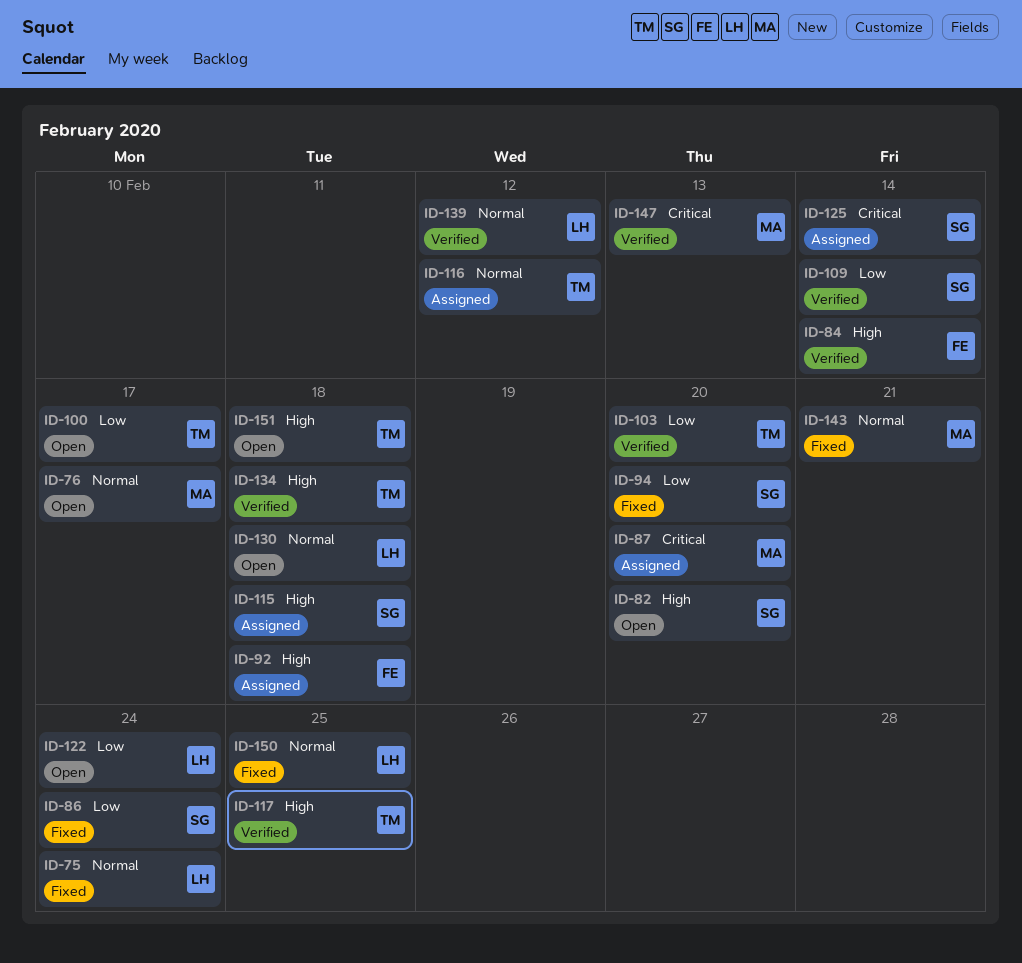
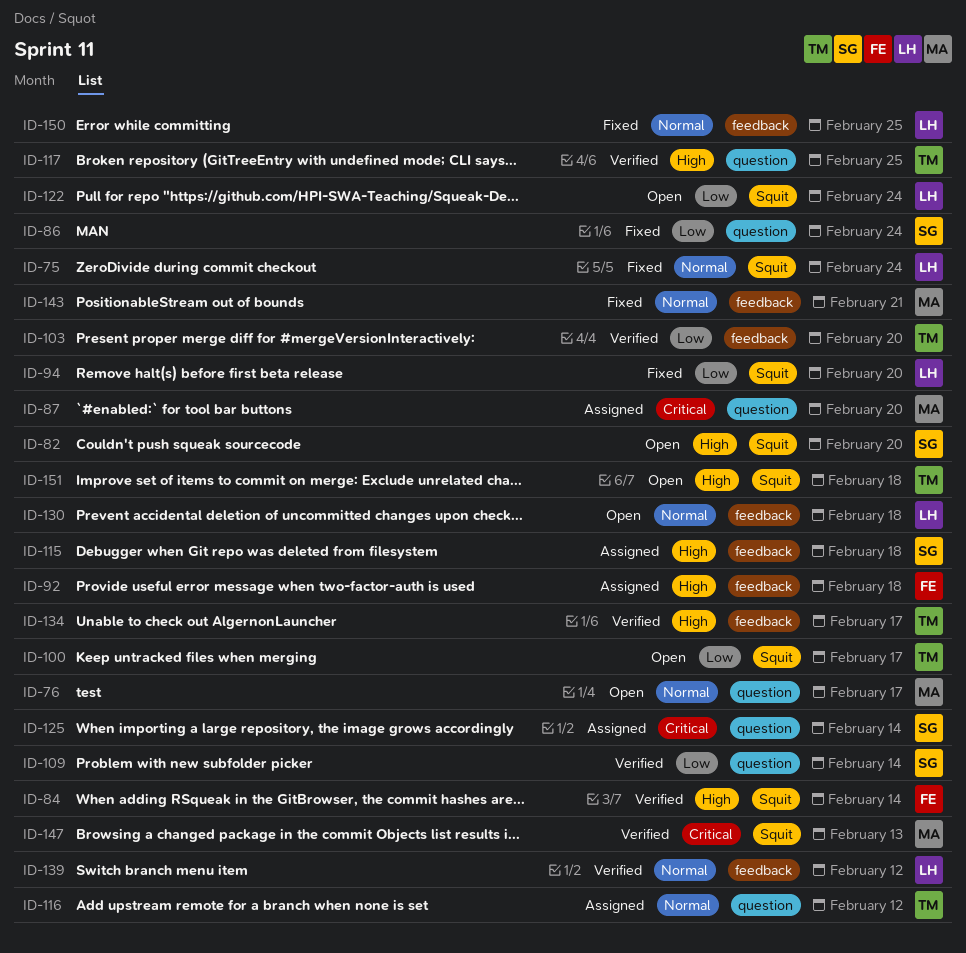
ID-94, owner: SG -> LH
ID-134, due: Feb 18 -> Feb 17

